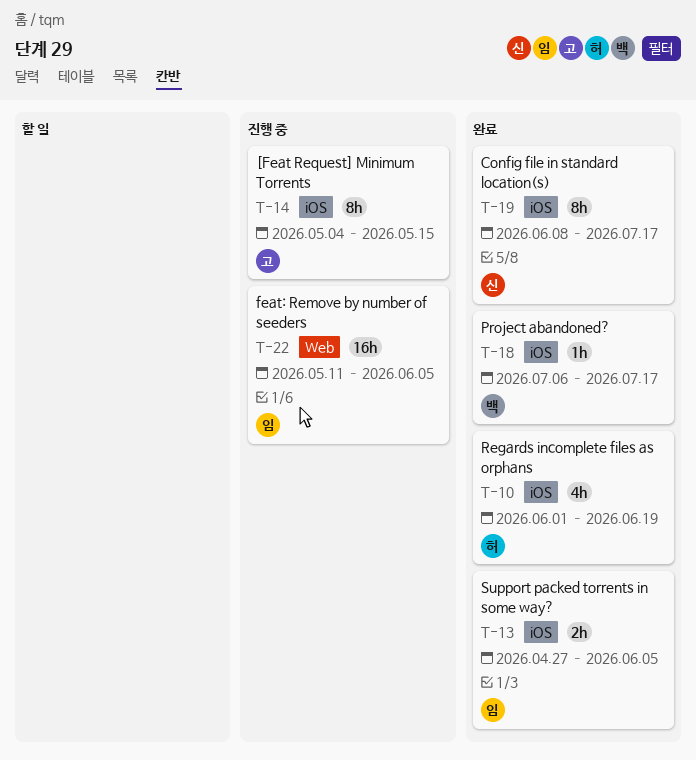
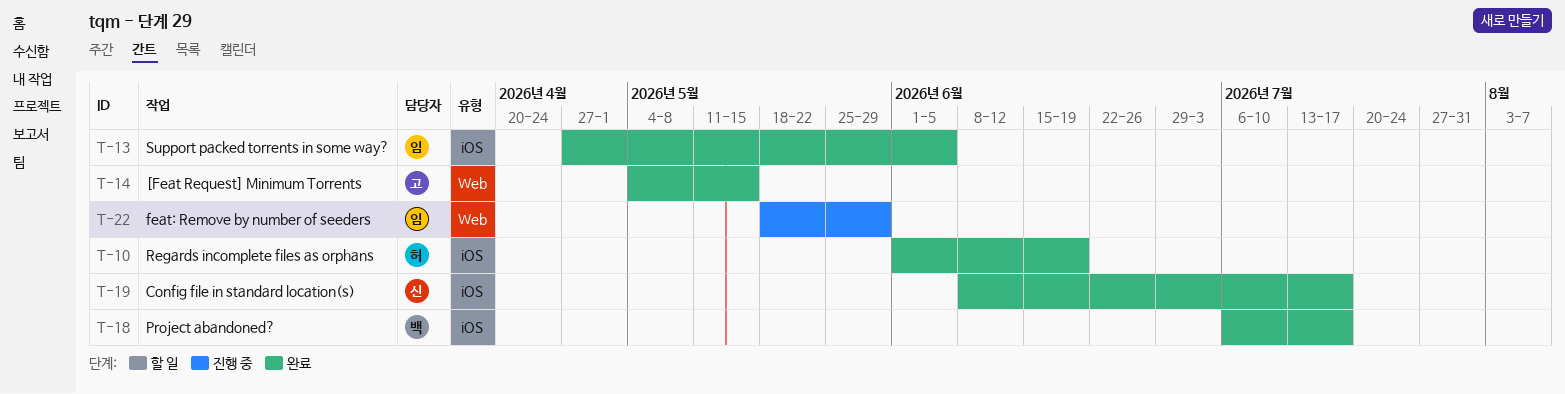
T-14, status: 진행 중 -> 완료
T-14, label: iOS -> Web
T-22, start: May 11 -> May 18
T-22, due: Jun 5 -> May 29

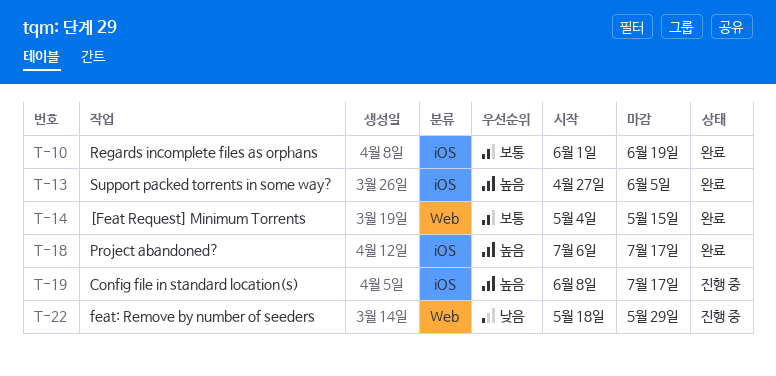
T-19, status: 완료 -> 진행 중

